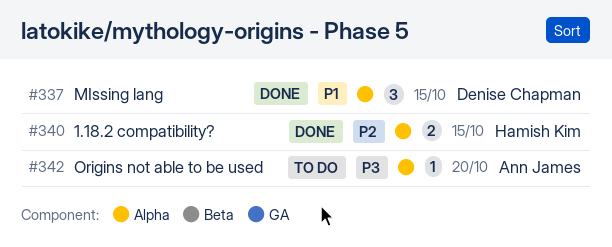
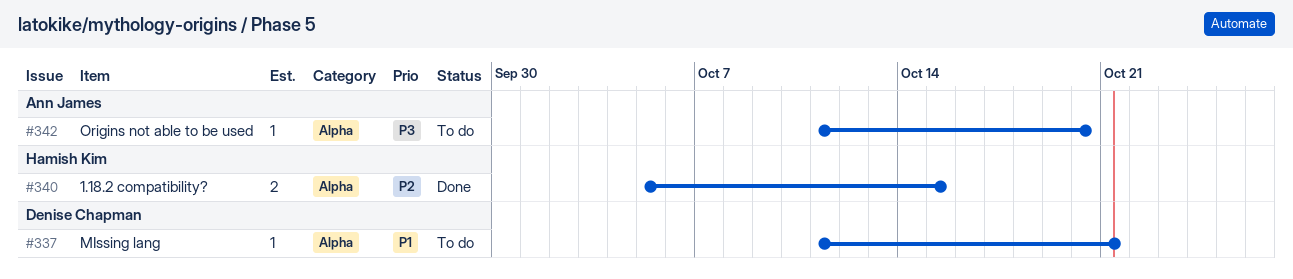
#337, status: Done -> To do
#337, estimate: 3 -> 1
#337, due: Oct 15 -> Oct 21

